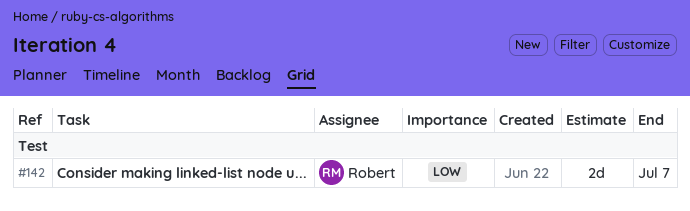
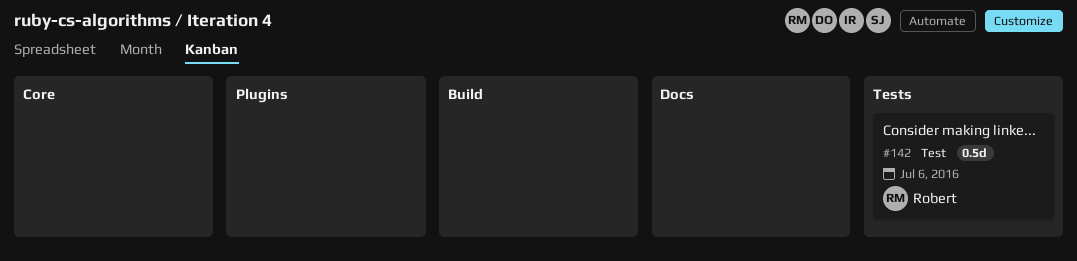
#142, estimate: 2d -> 0.5d
#142, due: Jul 7 -> Jul 6

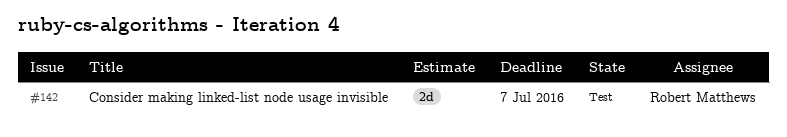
#142, estimate: 0.5d -> 2d
#142, due: Jul 6 -> Jul 7

